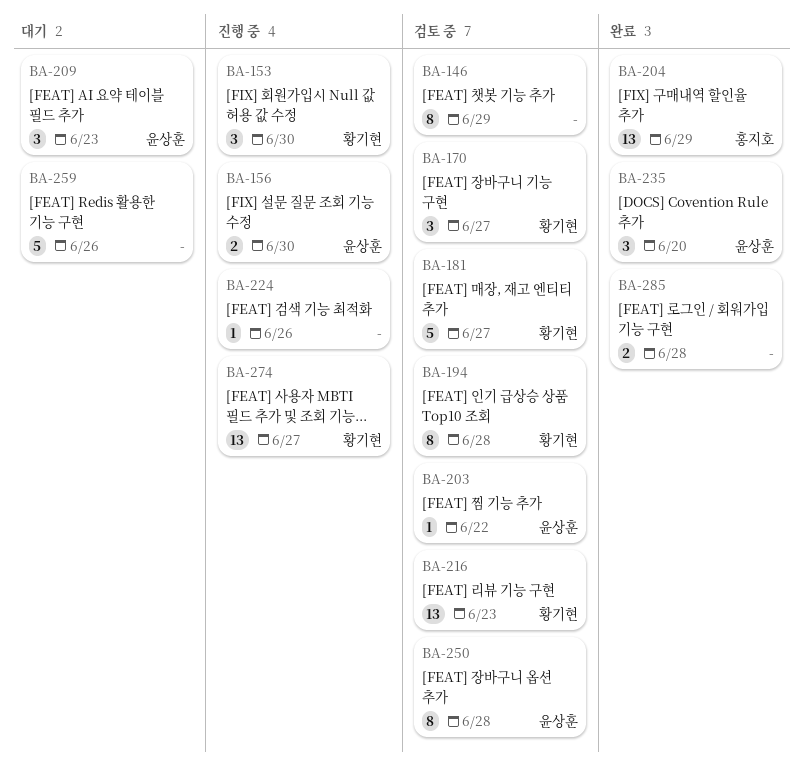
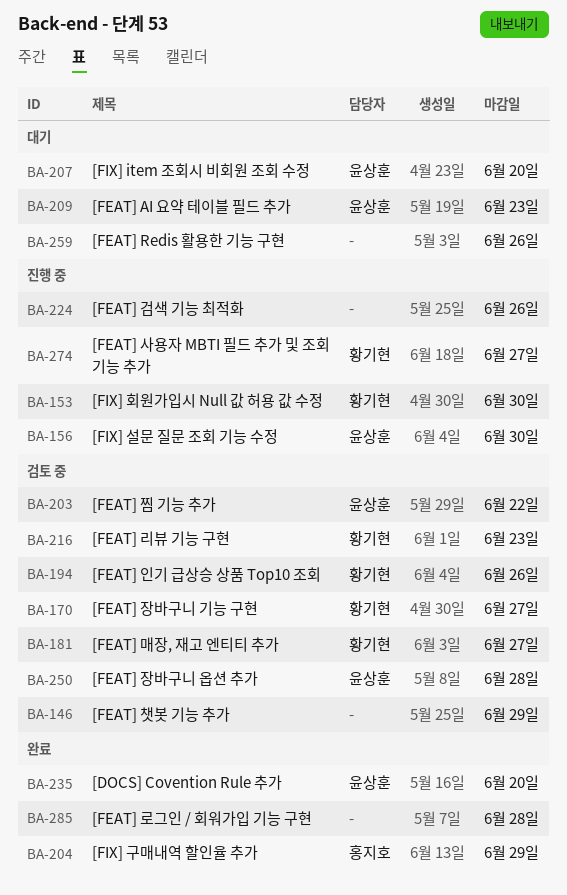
BA-194, due: Jun 28 -> Jun 26
BA-207: none -> present

